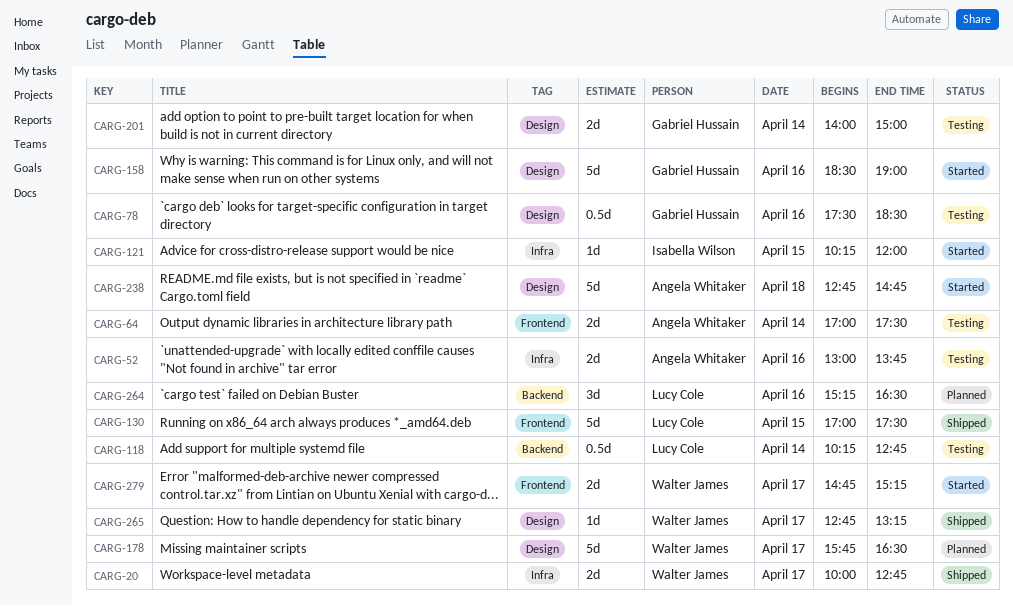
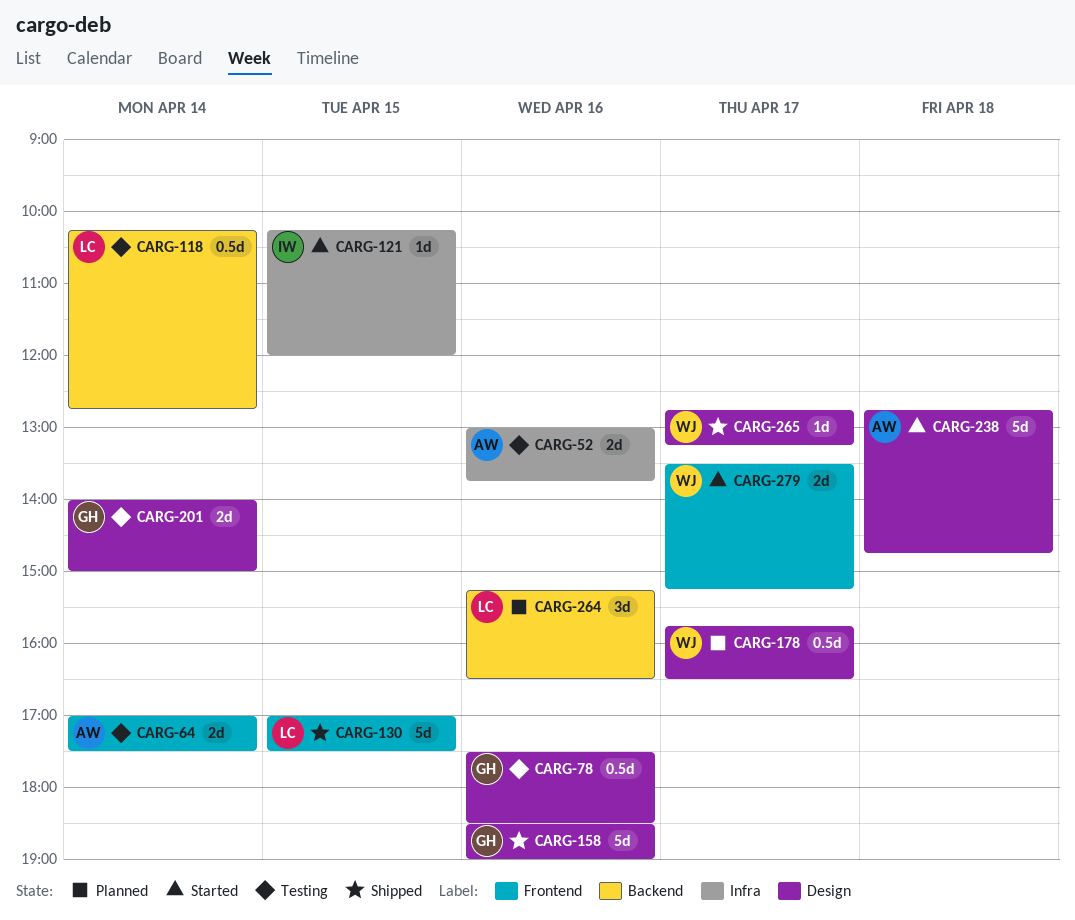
CARG-20: present -> none
CARG-158, status: Started -> Shipped
CARG-178, estimate: 5d -> 0.5d
CARG-279, begins: 14:45 -> 13:30

